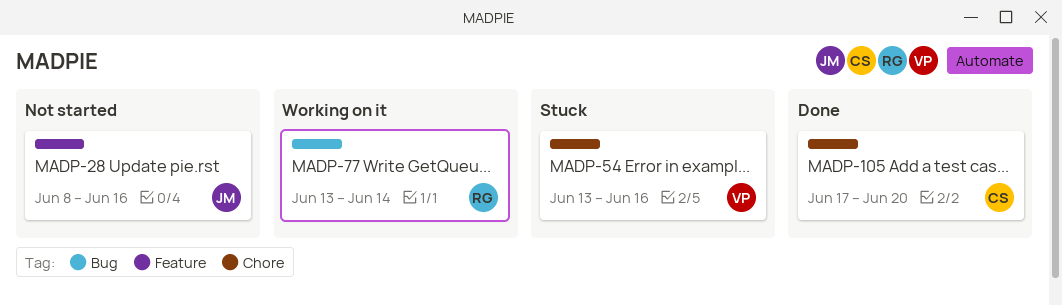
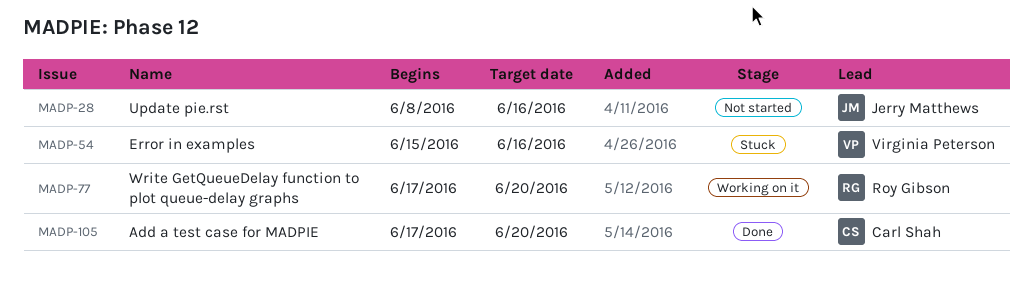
MADP-54, start: Jun 13 -> Jun 15
MADP-77, start: Jun 13 -> Jun 17
MADP-77, due: Jun 14 -> Jun 20

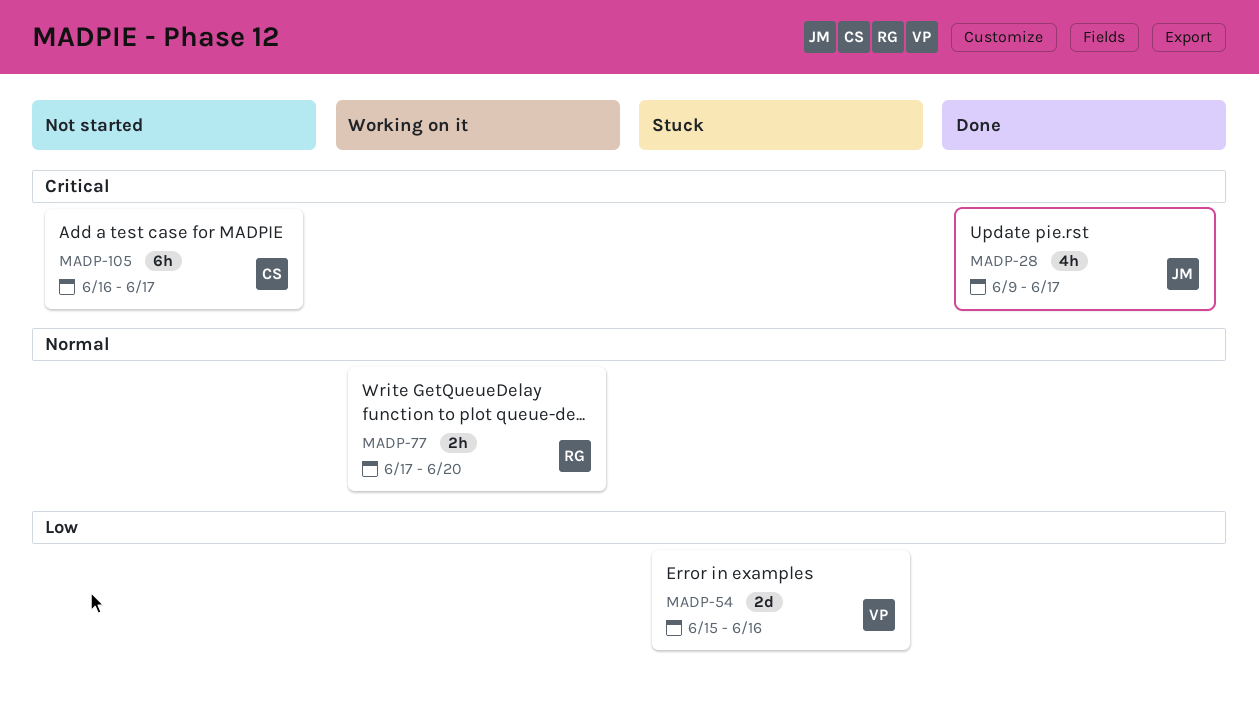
MADP-28, status: Not started -> Done
MADP-28, start: Jun 8 -> Jun 9
MADP-28, due: Jun 16 -> Jun 17
MADP-105, status: Done -> Not started
MADP-105, start: Jun 17 -> Jun 16
MADP-105, due: Jun 20 -> Jun 17

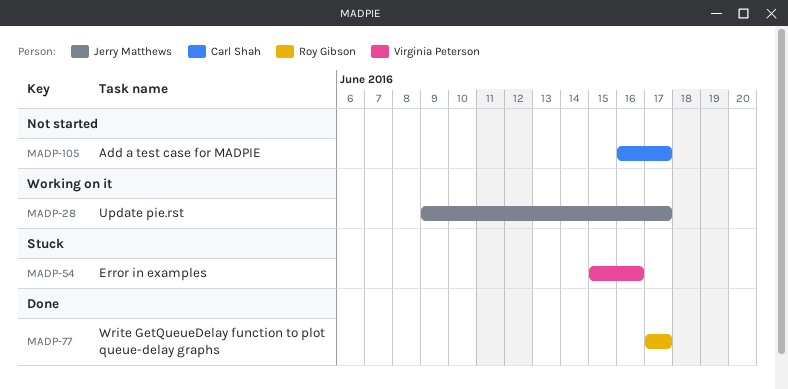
MADP-28, status: Done -> Working on it
MADP-77, status: Working on it -> Done
MADP-77, due: Jun 20 -> Jun 17

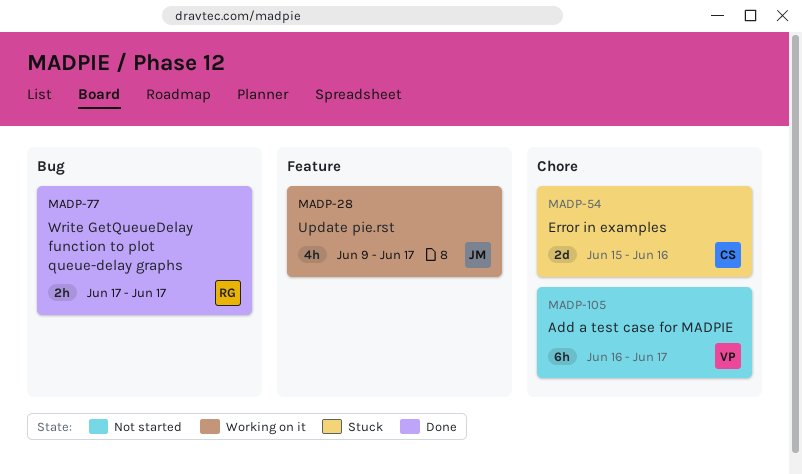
MADP-54, owner: Virginia Peterson -> Carl Shah
MADP-105, owner: Carl Shah -> Virginia Peterson

